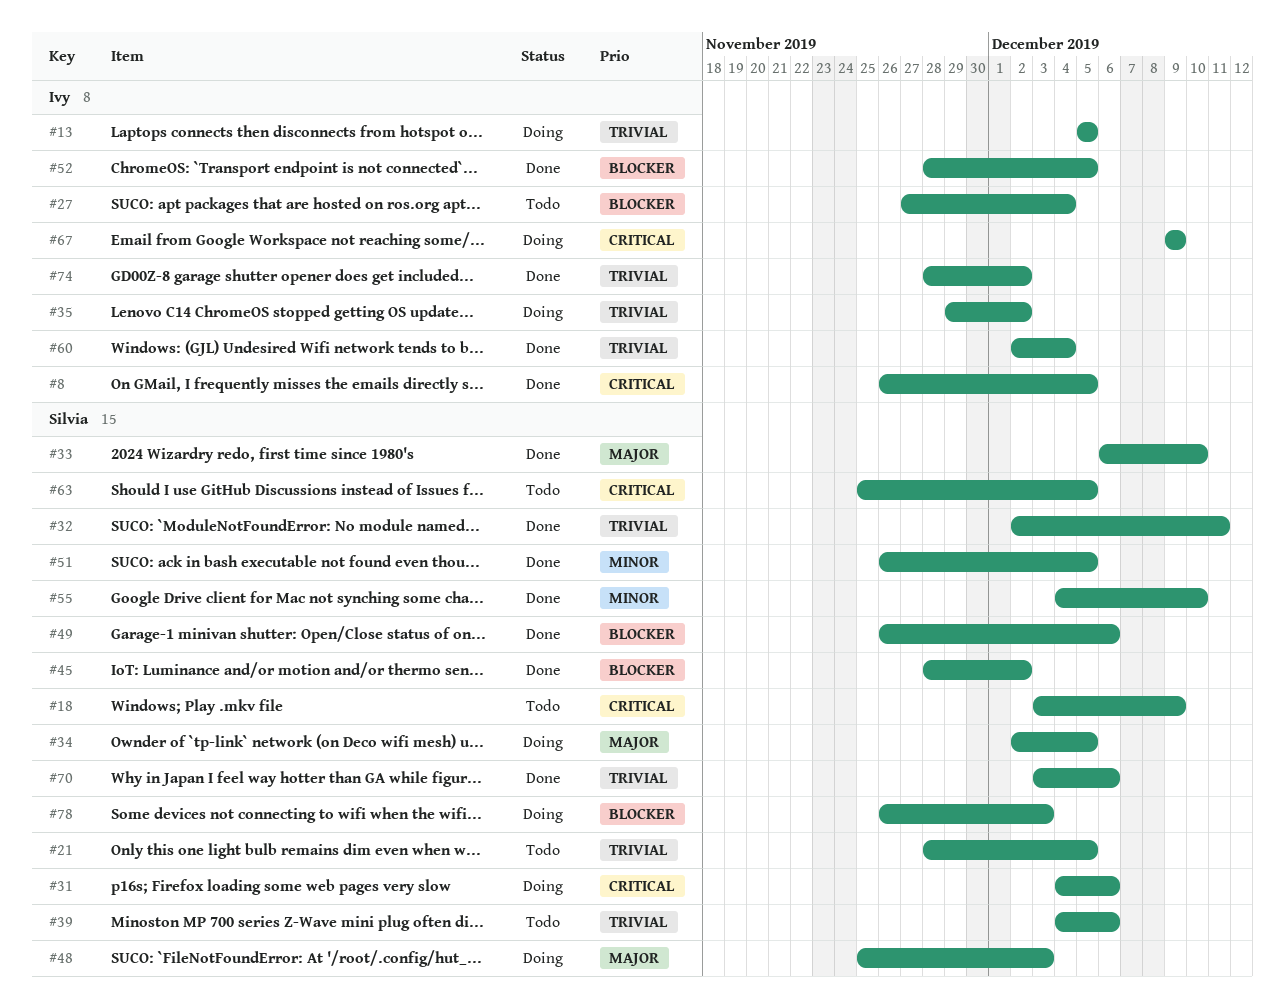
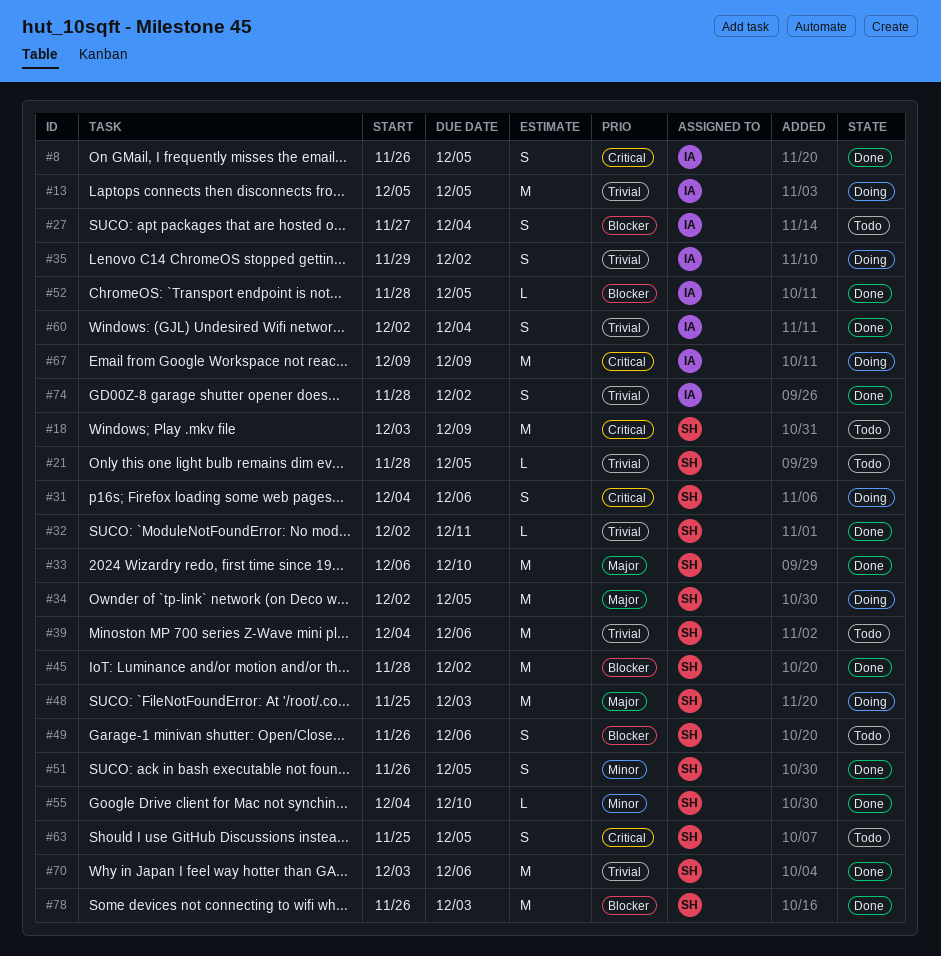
#49, status: Done -> Todo
#78, status: Doing -> Done

